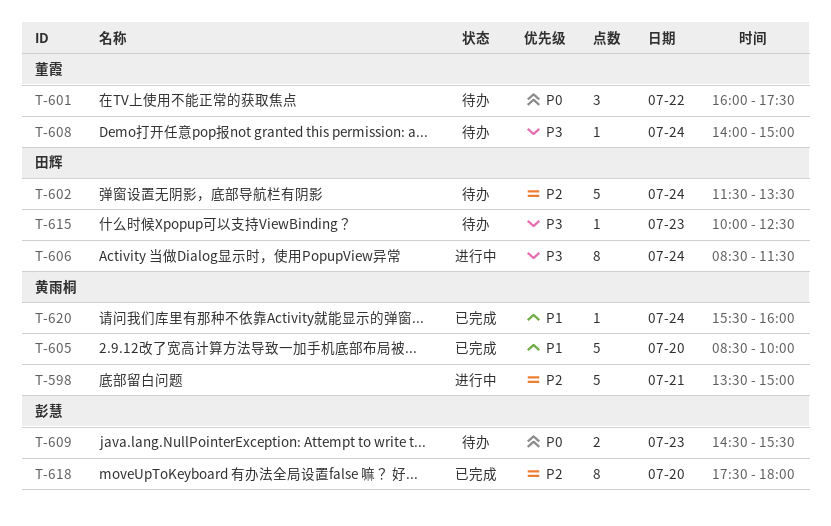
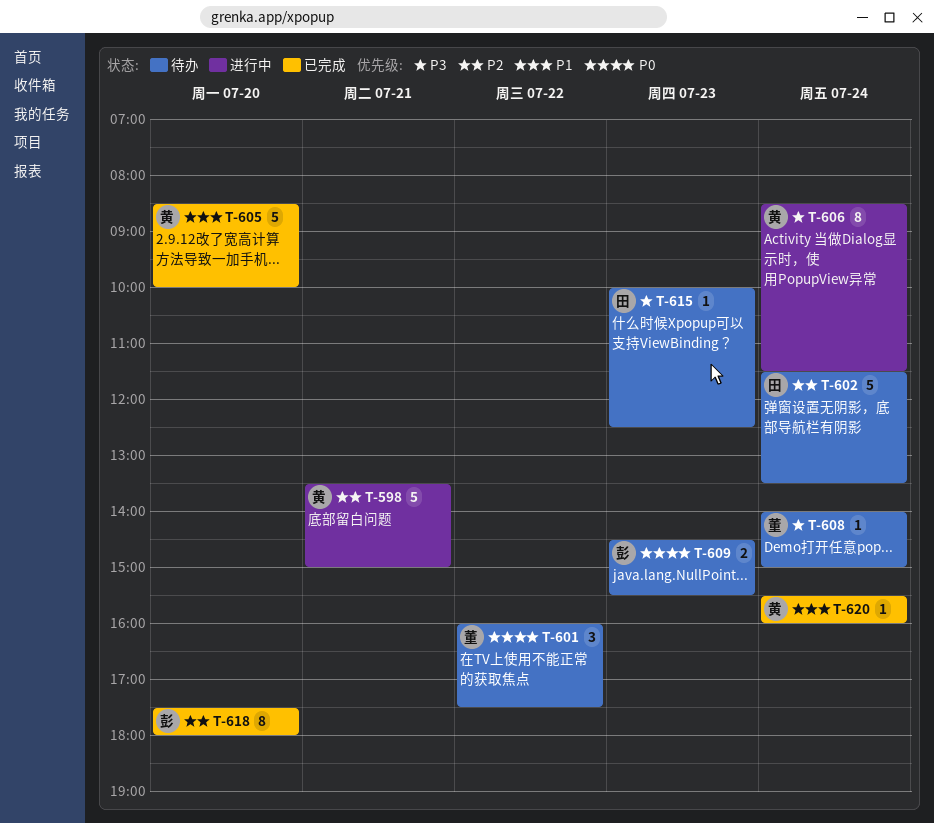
T-606, owner: 田辉 -> 黄雨桐

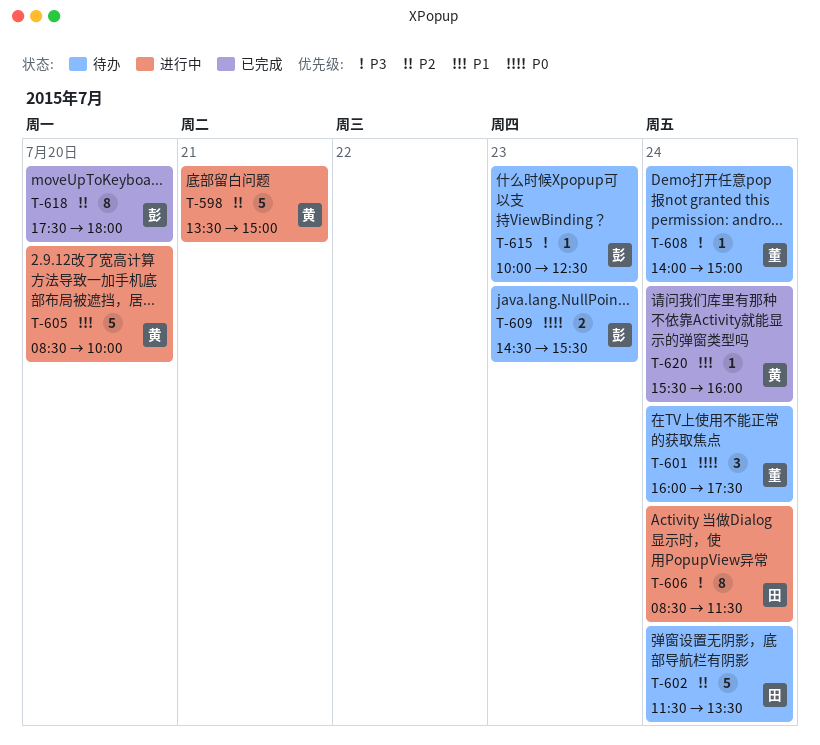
T-601, day: Jul 22 -> Jul 24
T-605, status: 已完成 -> 进行中
T-606, owner: 黄 -> 田
T-615, owner: 田 -> 彭

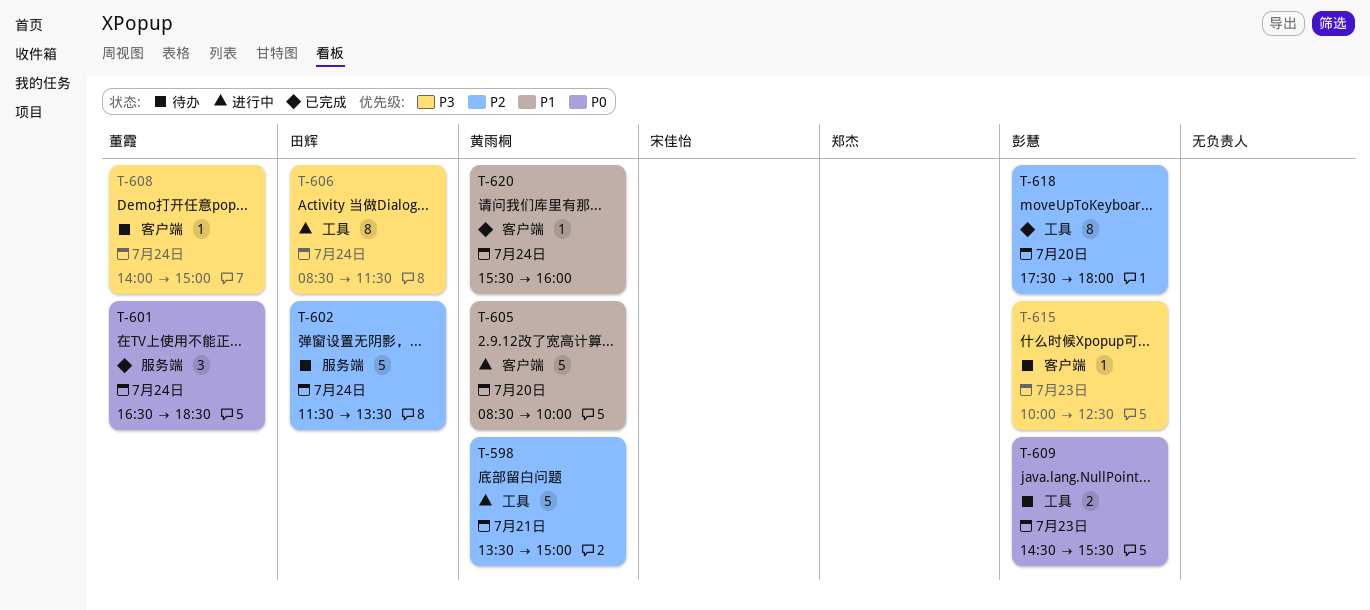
T-601, status: 待办 -> 已完成
T-601, begins: 16:00 -> 16:30
T-601, ends: 17:30 -> 18:30

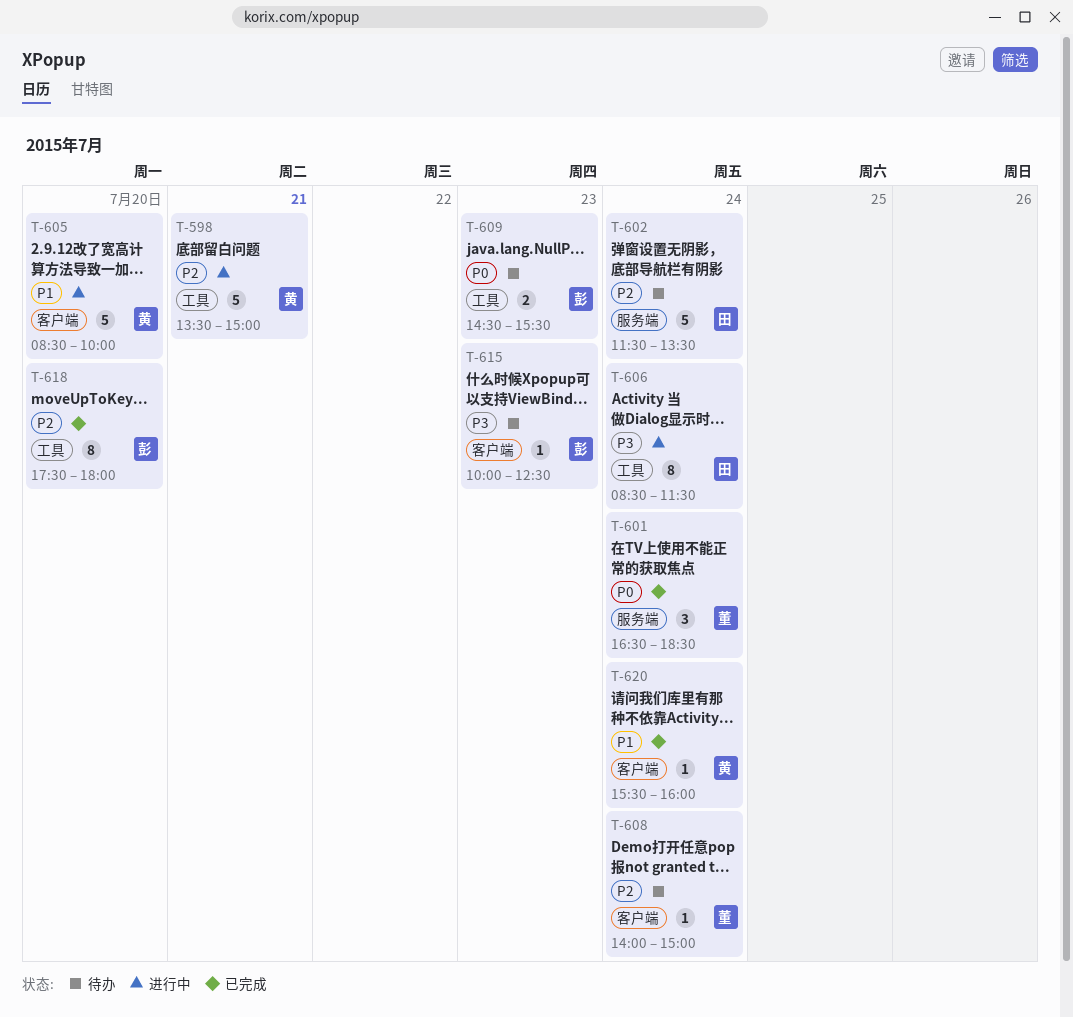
T-608, priority: P3 -> P2

